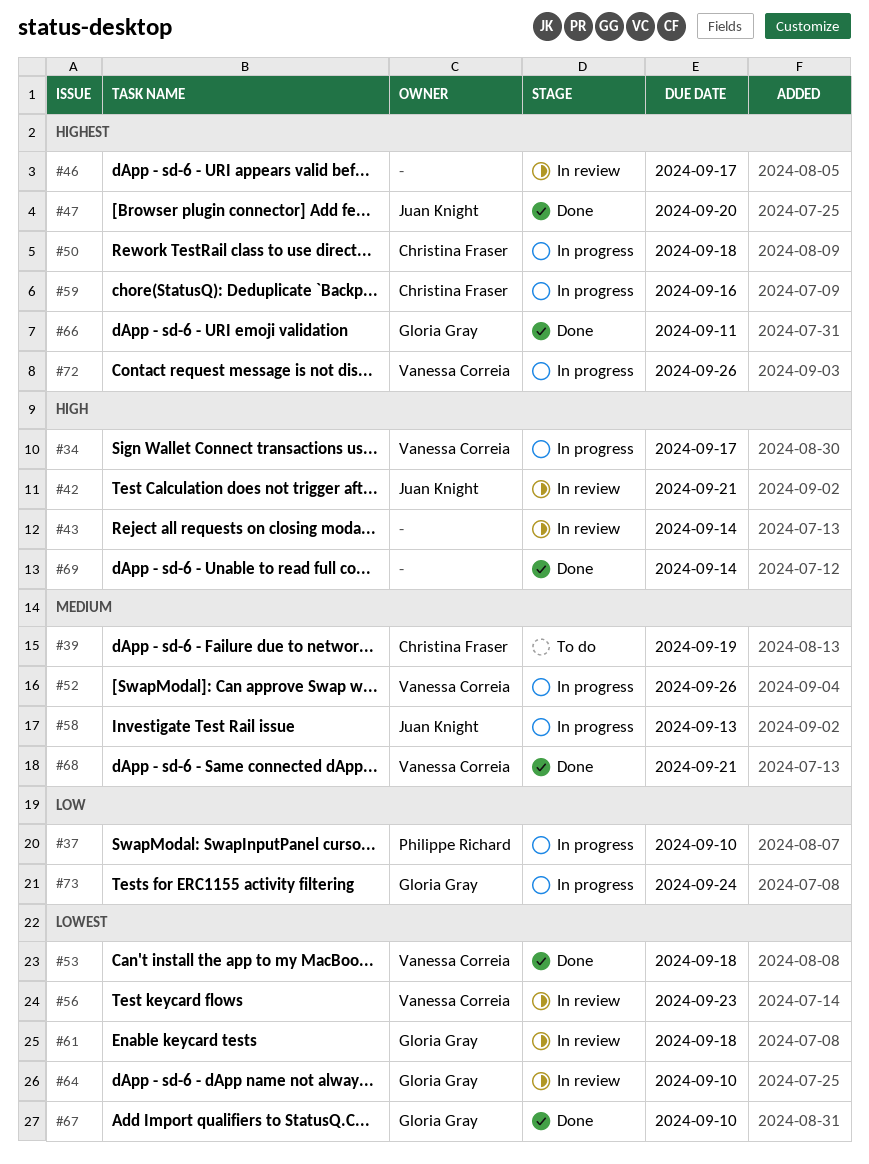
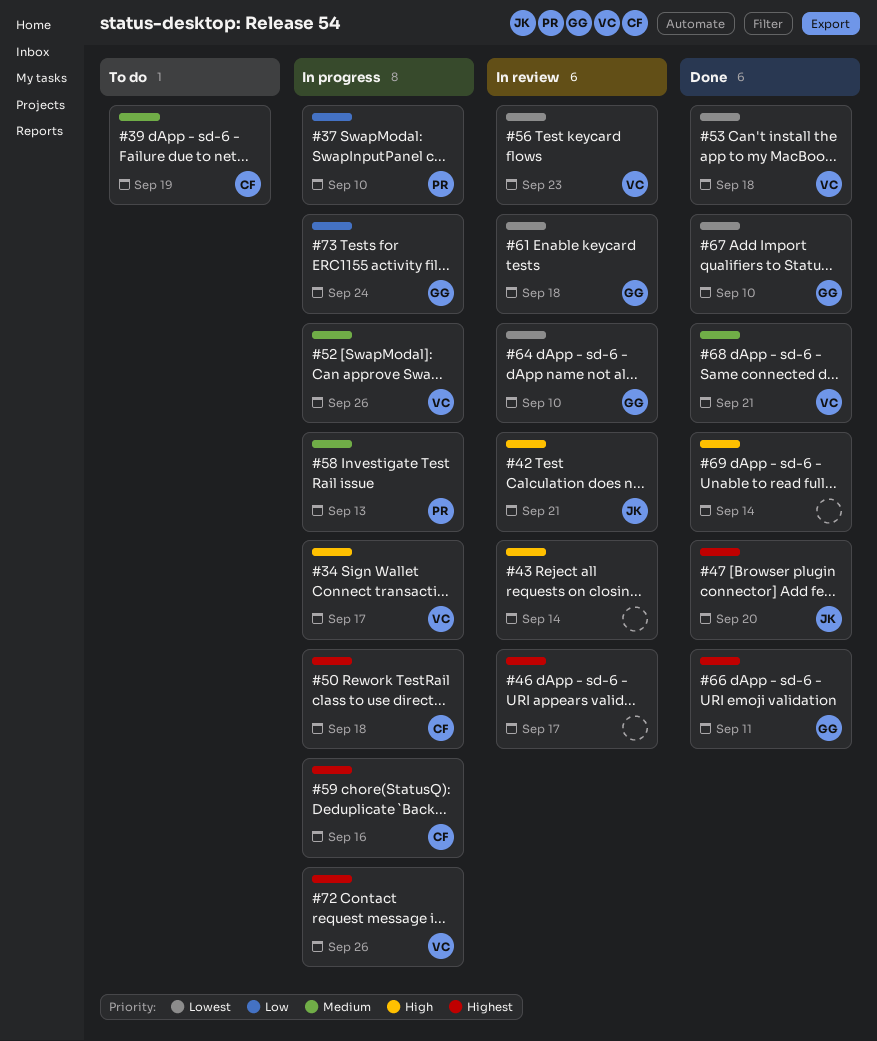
#58, owner: Juan Knight -> Philippe Richard

